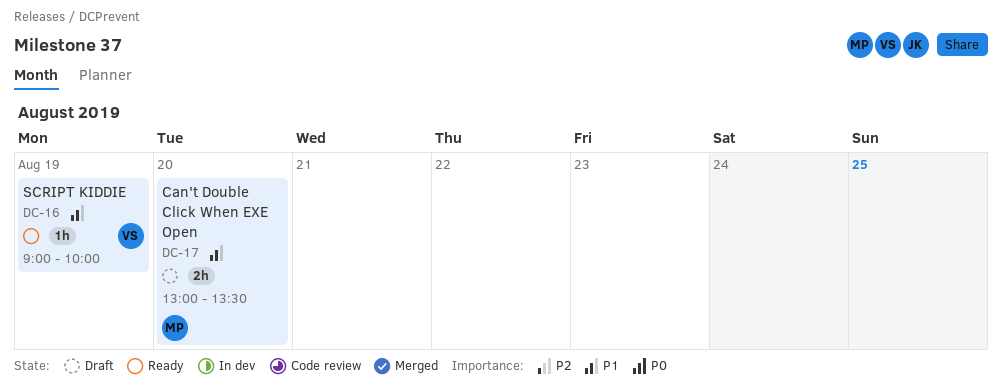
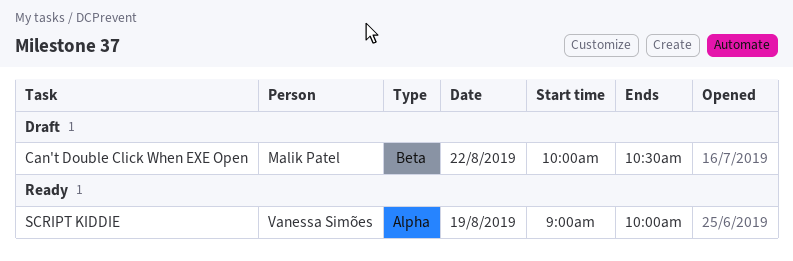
Can't Double Click When EXE Open, day: Aug 20 -> Aug 22
Can't Double Click When EXE Open, begins: 13:00 -> 10:00
Can't Double Click When EXE Open, ends: 13:30 -> 10:30

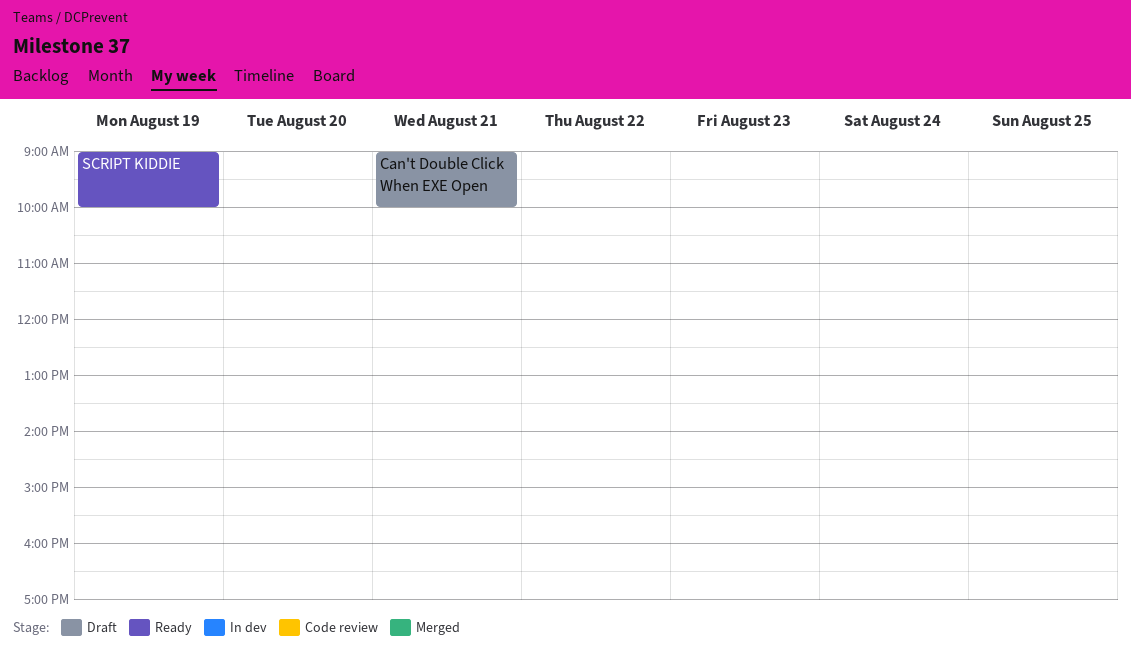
Can't Double Click When EXE Open, day: Aug 22 -> Aug 21
Can't Double Click When EXE Open, begins: 10:00 -> 09:00
Can't Double Click When EXE Open, ends: 10:30 -> 10:00

